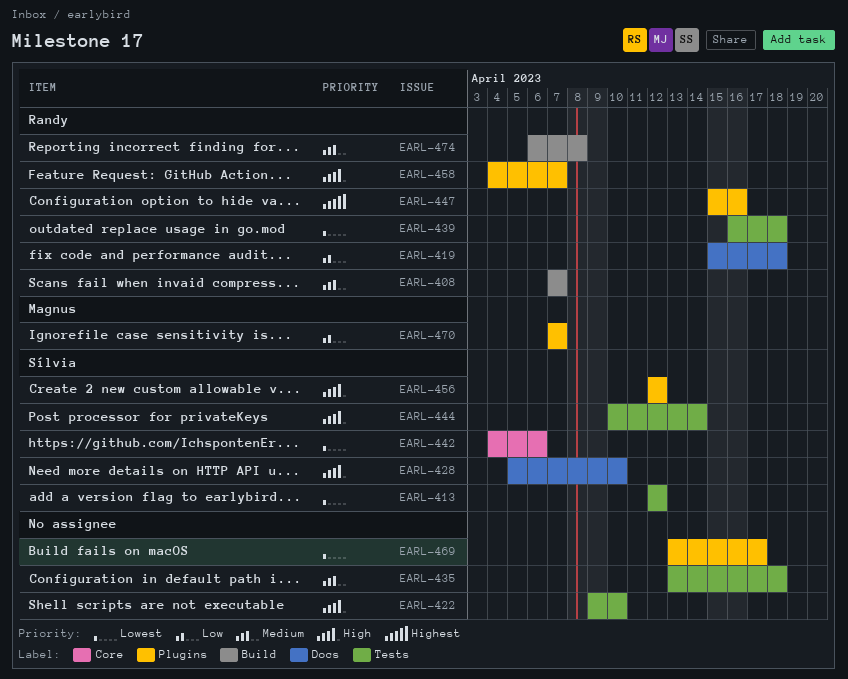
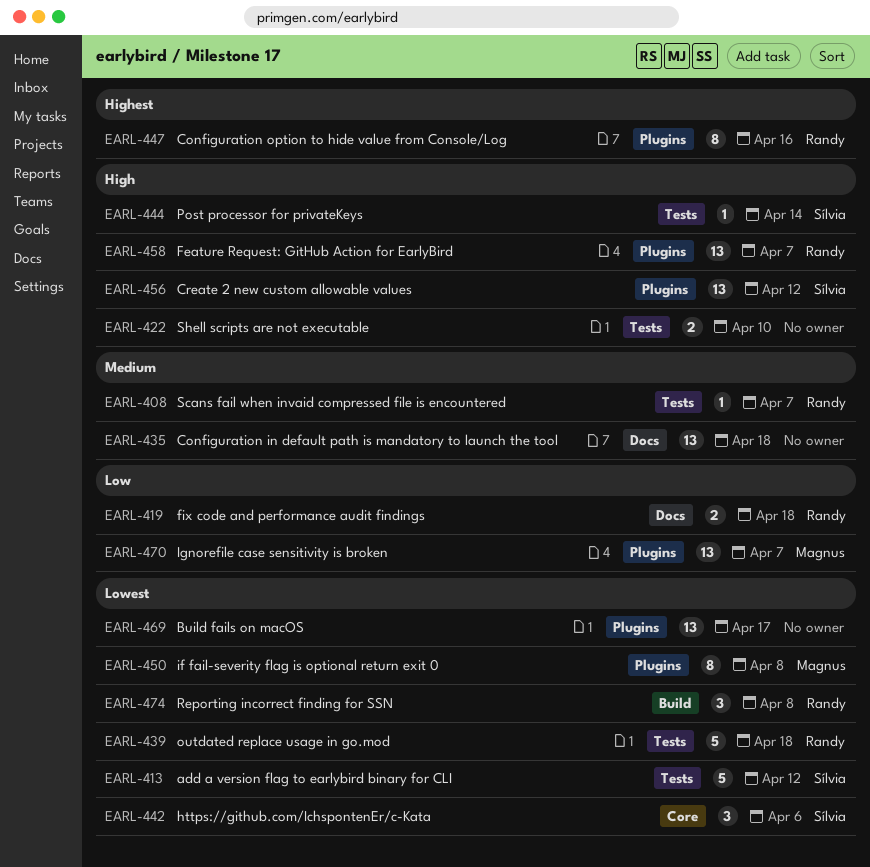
EARL-408, label: Build -> Tests
EARL-428: present -> none
EARL-435, label: Tests -> Docs
EARL-450: none -> present
EARL-474, priority: Medium -> Lowest

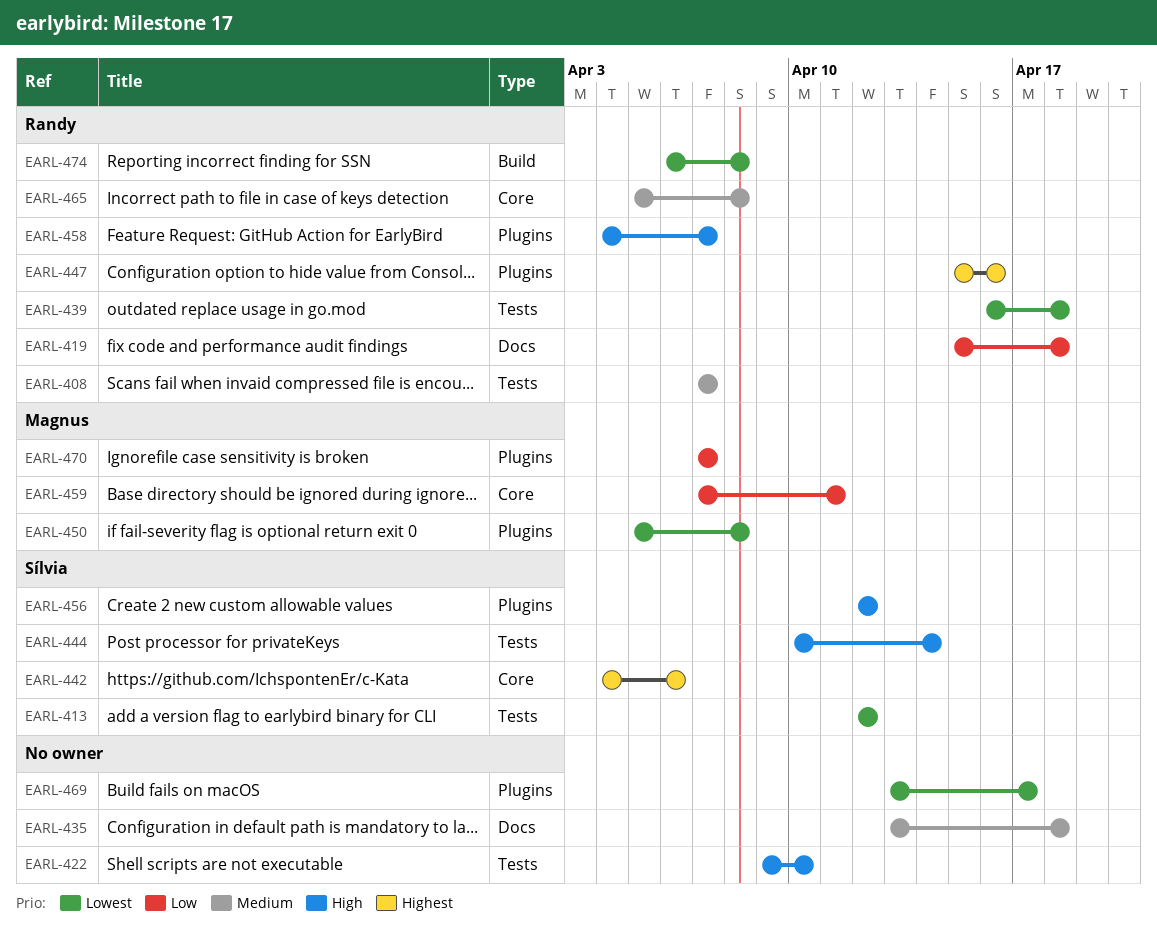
EARL-442, priority: Lowest -> Highest
EARL-459: none -> present
EARL-465: none -> present

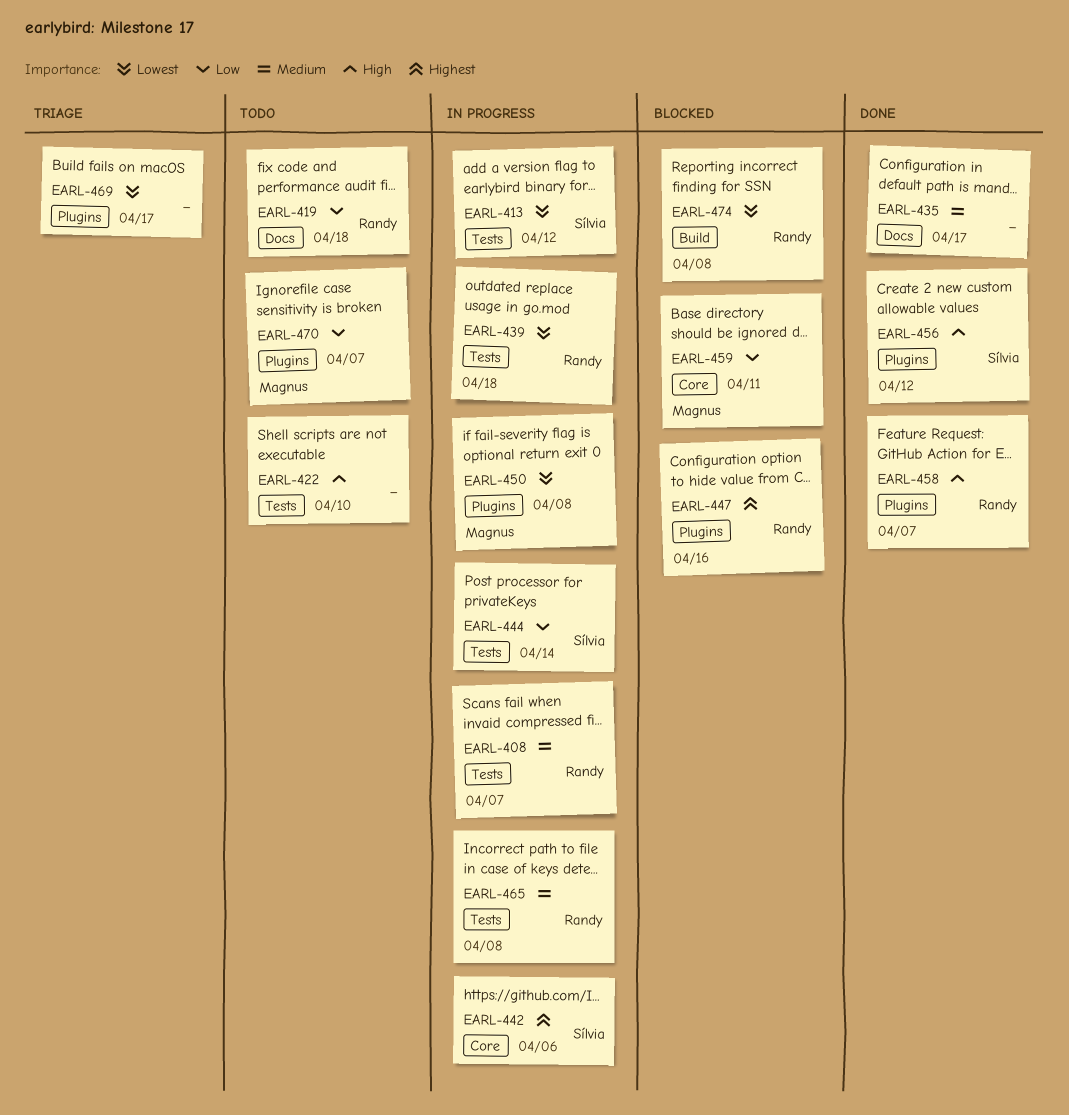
EARL-435, due: Apr 18 -> Apr 17
EARL-444, priority: High -> Low
EARL-465, label: Core -> Tests

